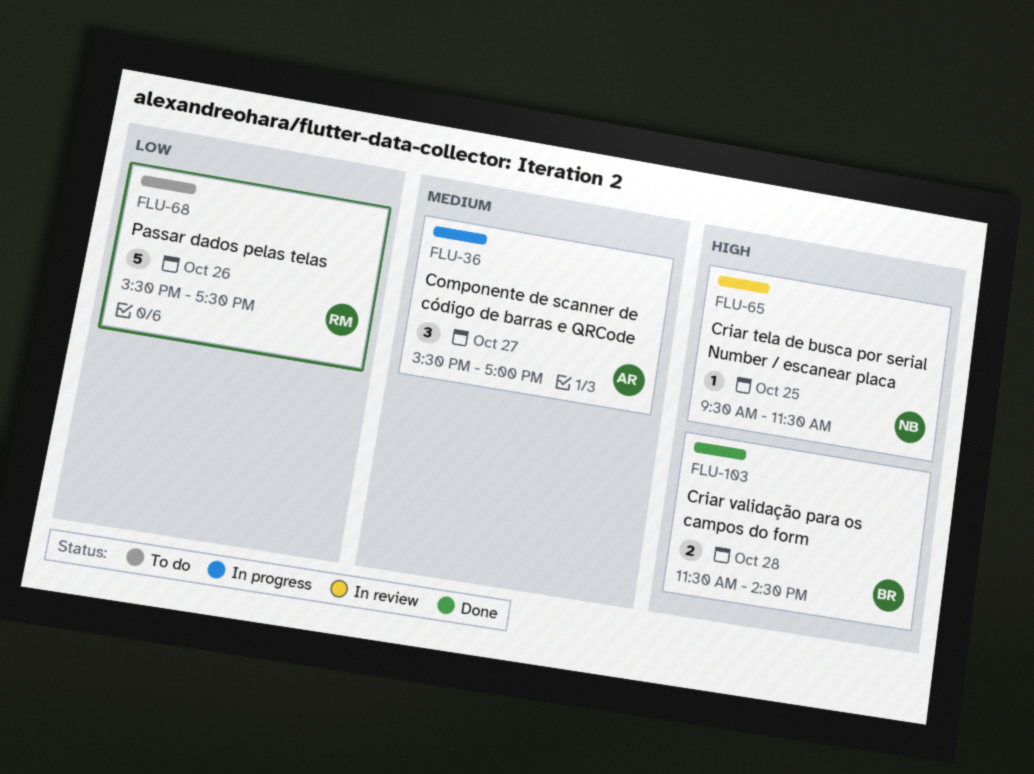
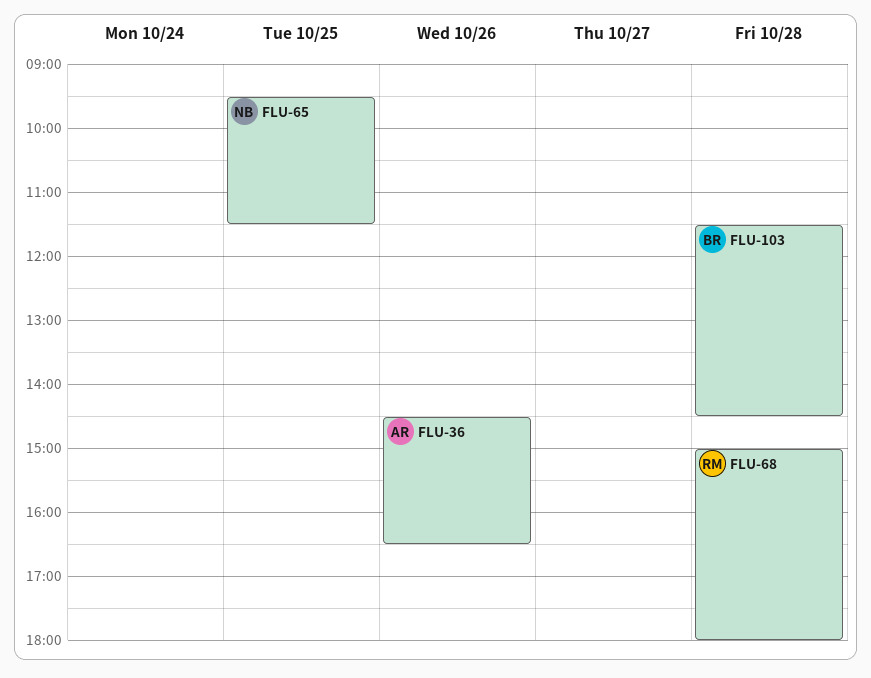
FLU-36, day: Oct 27 -> Oct 26
FLU-36, begins: 15:30 -> 14:30
FLU-36, ends: 17:00 -> 16:30
FLU-68, day: Oct 26 -> Oct 28
FLU-68, begins: 15:30 -> 15:00
FLU-68, ends: 17:30 -> 18:00

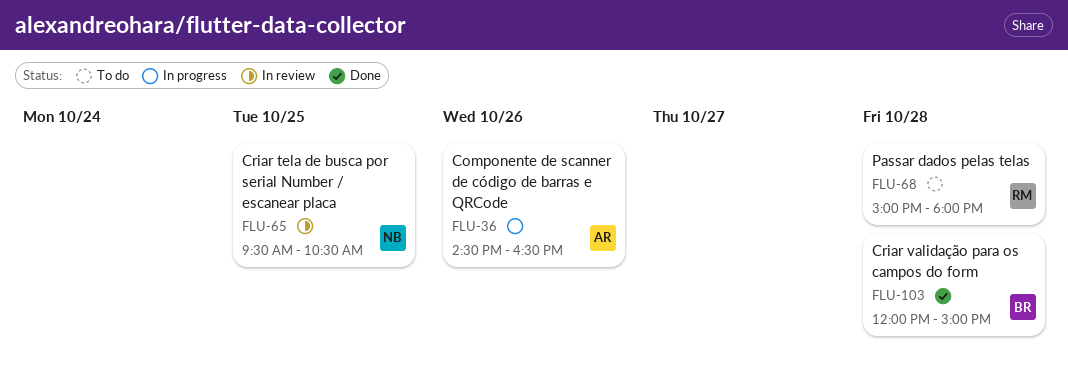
FLU-65, ends: 11:30 -> 10:30
FLU-103, begins: 11:30 -> 12:00
FLU-103, ends: 14:30 -> 15:00

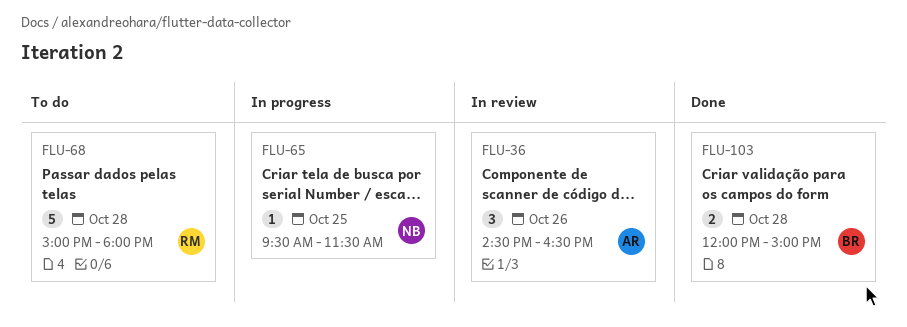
FLU-36, status: In progress -> In review
FLU-65, status: In review -> In progress
FLU-65, ends: 10:30 -> 11:30

